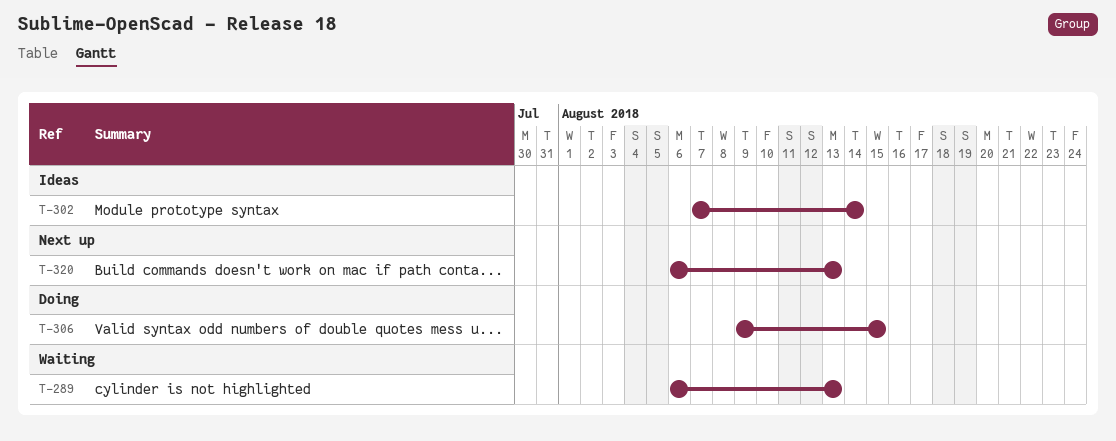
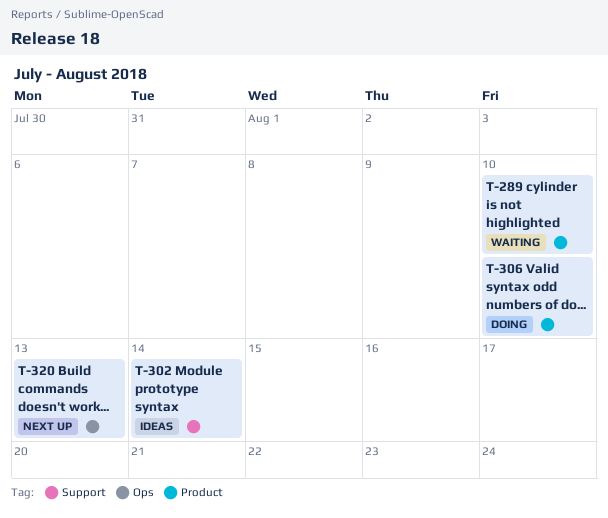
T-289, due: Aug 13 -> Aug 10
T-306, due: Aug 15 -> Aug 10

